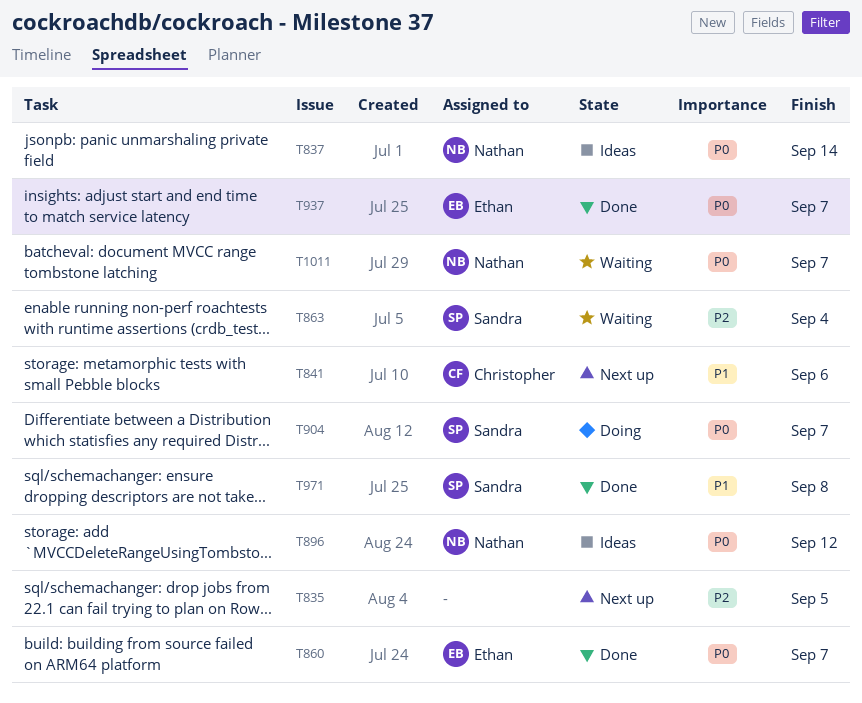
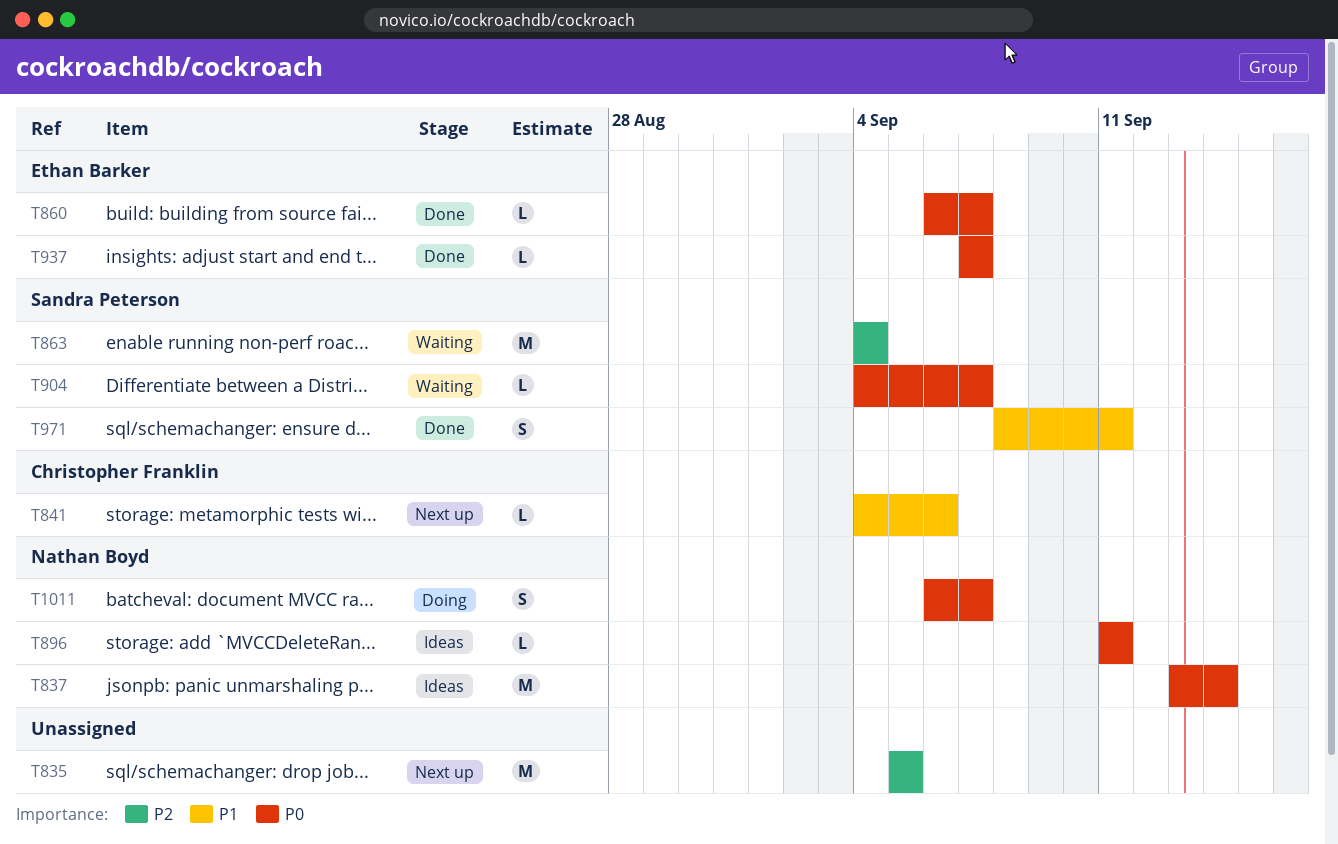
T896, due: Sep 12 -> Sep 11
T904, status: Doing -> Waiting
T971, due: Sep 8 -> Sep 11
T1011, status: Waiting -> Doing

